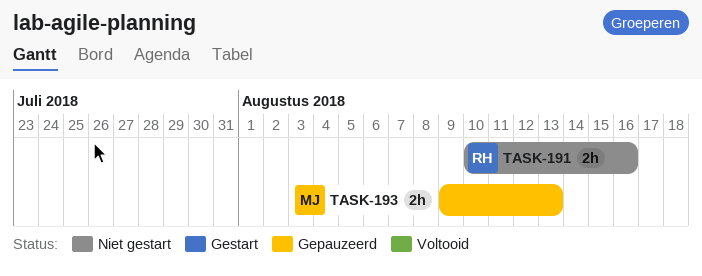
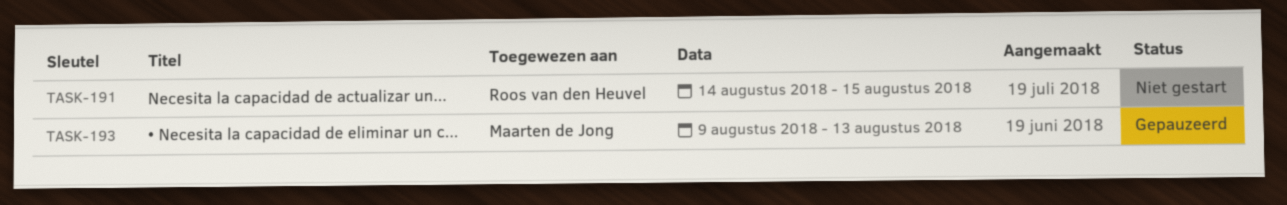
TASK-191, start: Aug 10 -> Aug 14
TASK-191, due: Aug 16 -> Aug 15

